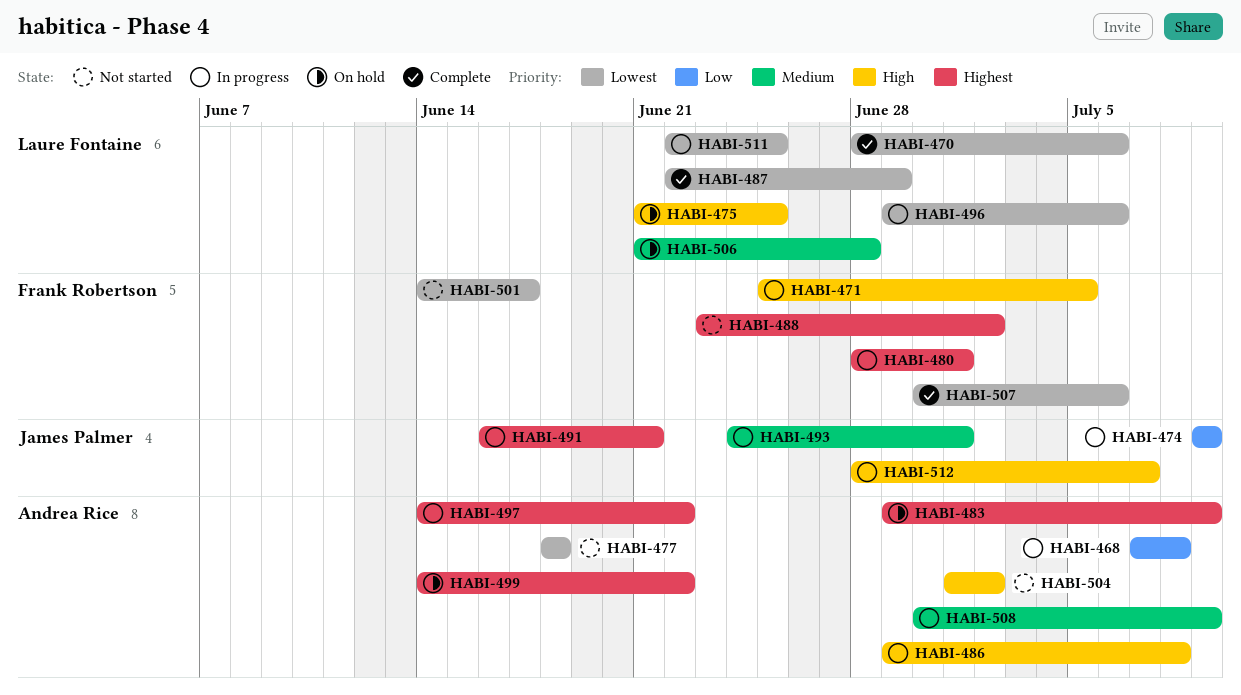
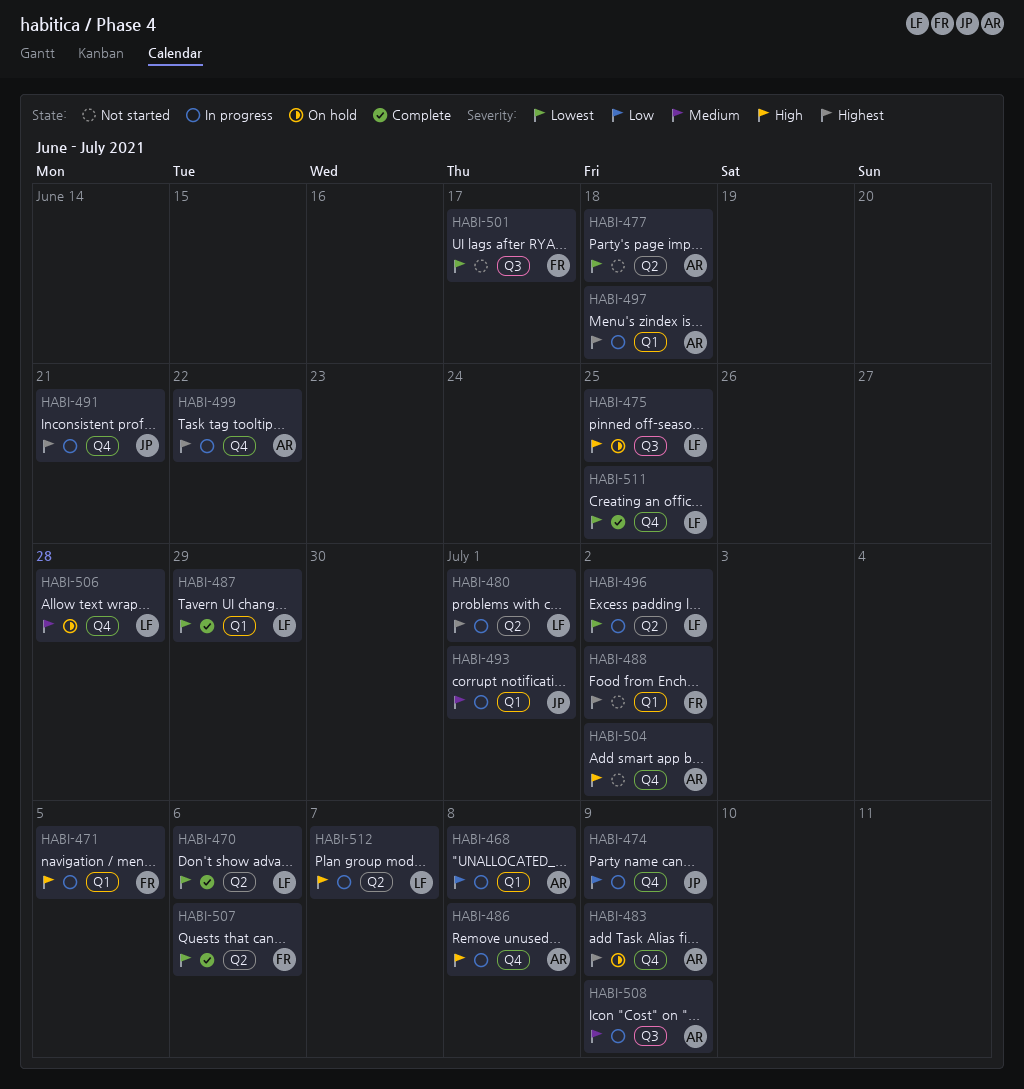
HABI-480, owner: Frank Robertson -> Laure Fontaine
HABI-496, due: Jul 6 -> Jul 2
HABI-497, due: Jun 22 -> Jun 18
HABI-499, status: On hold -> In progress
HABI-511, status: In progress -> Complete
HABI-512, owner: James Palmer -> Laure Fontaine

